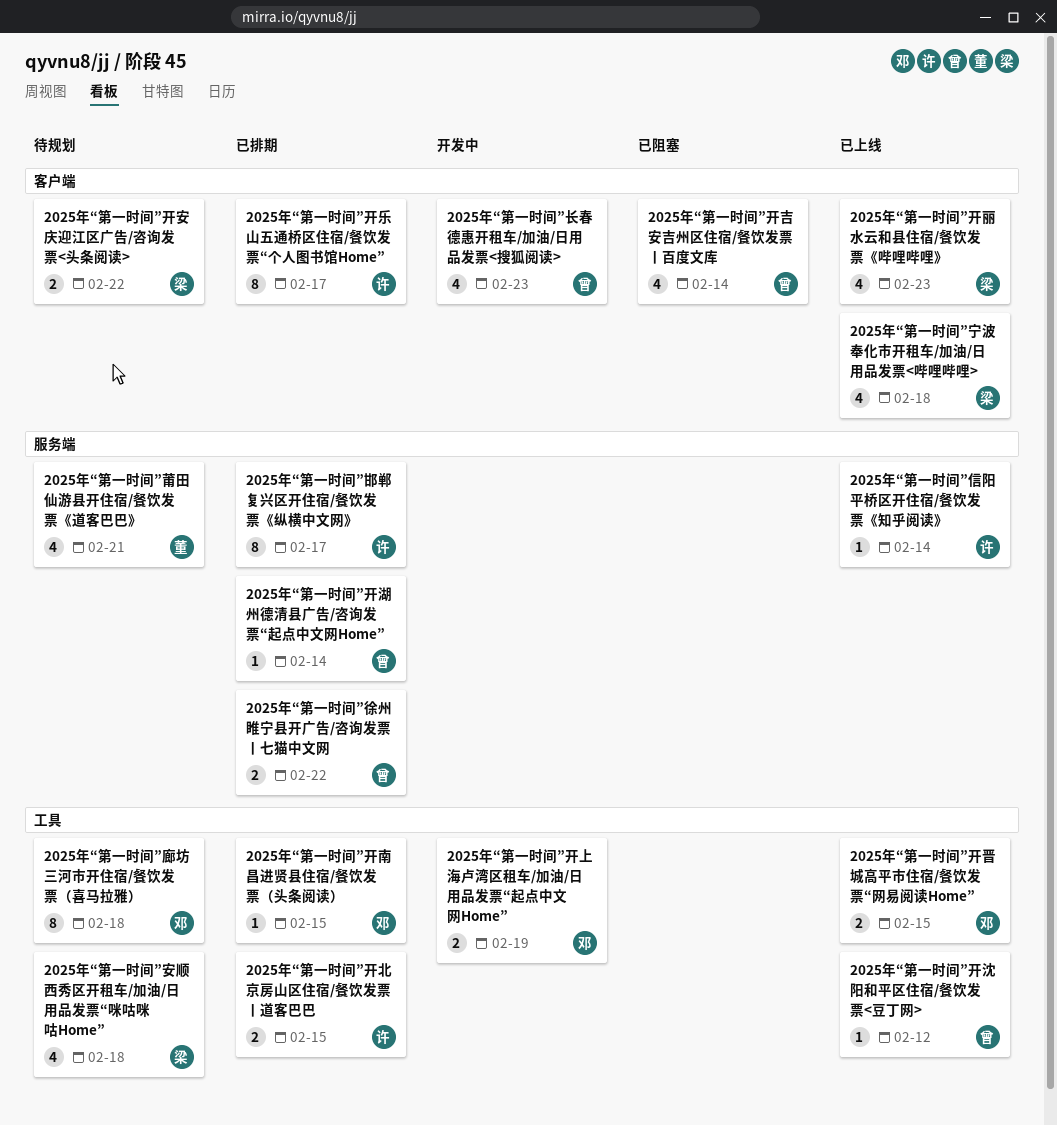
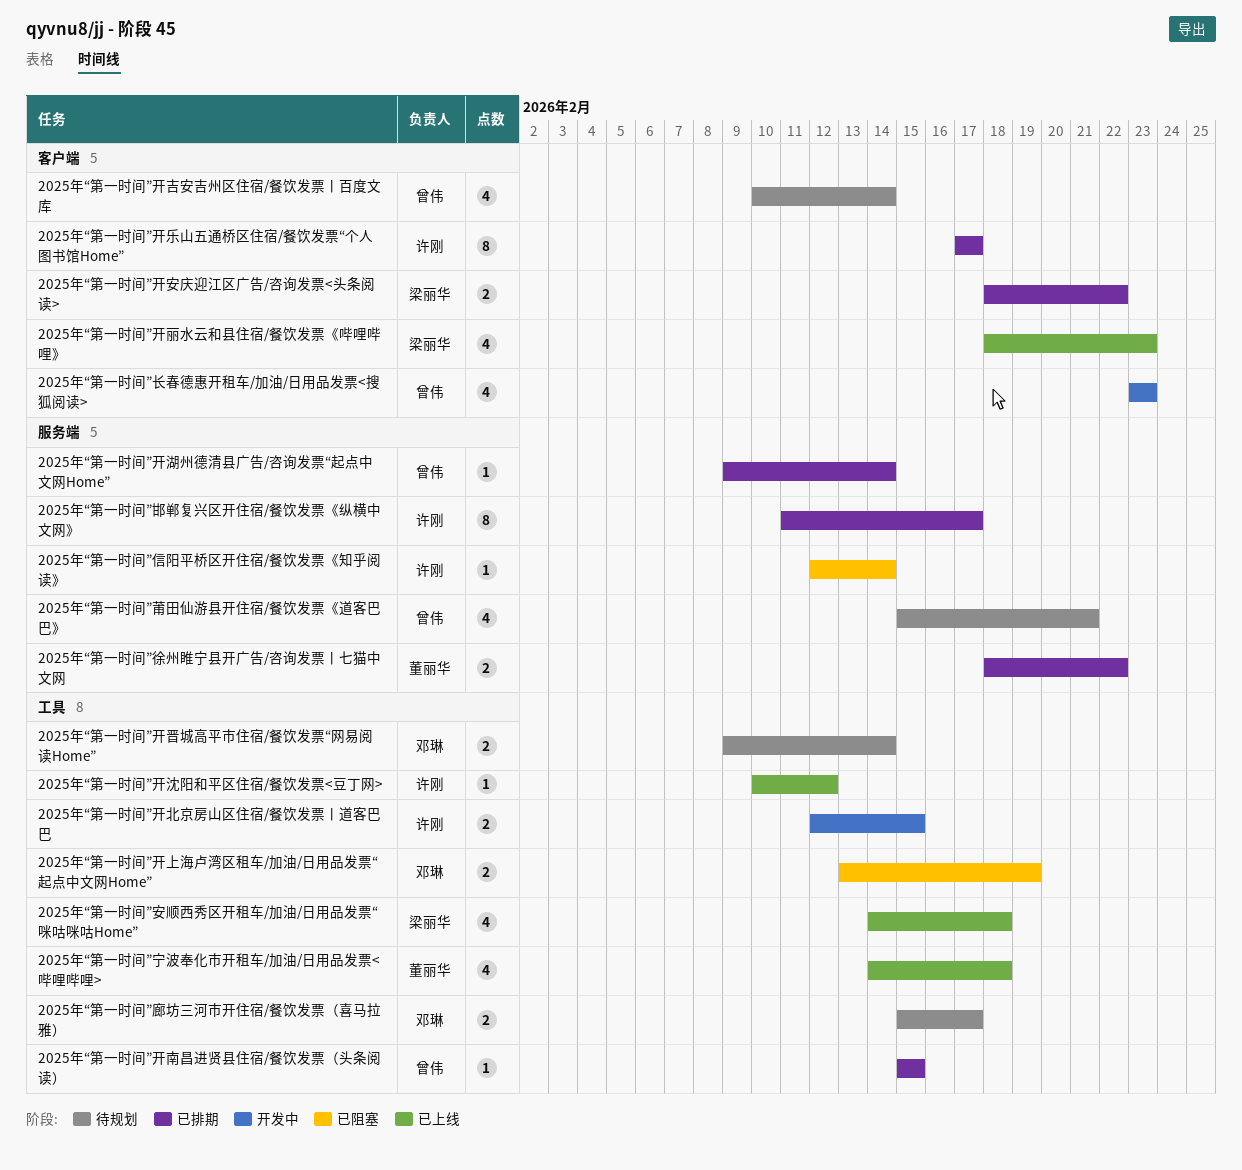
2025年“第一时间”信阳平桥区开住宿/餐饮发票《知乎阅读》, status: 已上线 -> 已阻塞
2025年“第一时间”宁波奉化市开租车/加油/日用品发票<哔哩哔哩>, owner: 梁丽华 -> 董丽华
2025年“第一时间”宁波奉化市开租车/加油/日用品发票<哔哩哔哩>, label: 客户端 -> 工具
2025年“第一时间”安顺西秀区开租车/加油/日用品发票“咪咕咪咕Home”, status: 待规划 -> 已上线
2025年“第一时间”廊坊三河市开住宿/餐饮发票（喜马拉雅）, estimate: 8 -> 2
2025年“第一时间”廊坊三河市开住宿/餐饮发票（喜马拉雅）, due: Feb 18 -> Feb 17
2025年“第一时间”开上海卢湾区租车/加油/日用品发票“起点中文网Home”, status: 开发中 -> 已阻塞
2025年“第一时间”开北京房山区住宿/餐饮发票丨道客巴巴, status: 已排期 -> 开发中
2025年“第一时间”开南昌进贤县住宿/餐饮发票（头条阅读）, owner: 邓琳 -> 曾伟
2025年“第一时间”开吉安吉州区住宿/餐饮发票丨百度文库, status: 已阻塞 -> 待规划
2025年“第一时间”开安庆迎江区广告/咨询发票<头条阅读>, status: 待规划 -> 已排期
2025年“第一时间”开晋城高平市住宿/餐饮发票“网易阅读Home”, status: 已上线 -> 待规划
2025年“第一时间”开晋城高平市住宿/餐饮发票“网易阅读Home”, due: Feb 15 -> Feb 14
2025年“第一时间”开沈阳和平区住宿/餐饮发票<豆丁网>, owner: 曾伟 -> 许刚
2025年“第一时间”徐州睢宁县开广告/咨询发票丨七猫中文网, owner: 曾伟 -> 董丽华
2025年“第一时间”莆田仙游县开住宿/餐饮发票《道客巴巴》, owner: 董丽华 -> 曾伟

